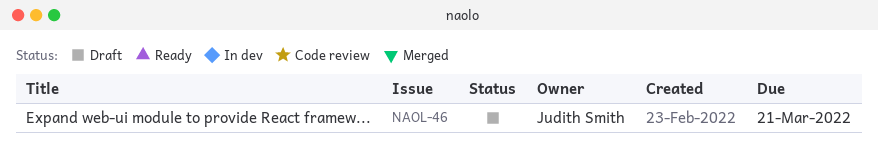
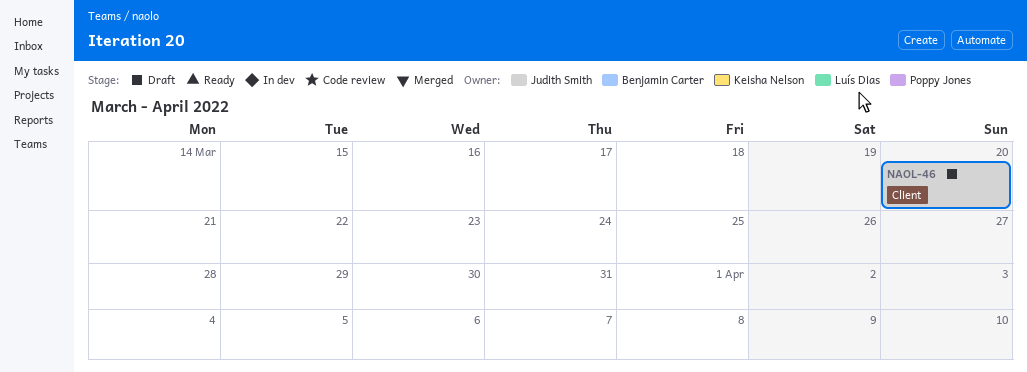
NAOL-46, due: Mar 21 -> Mar 20

